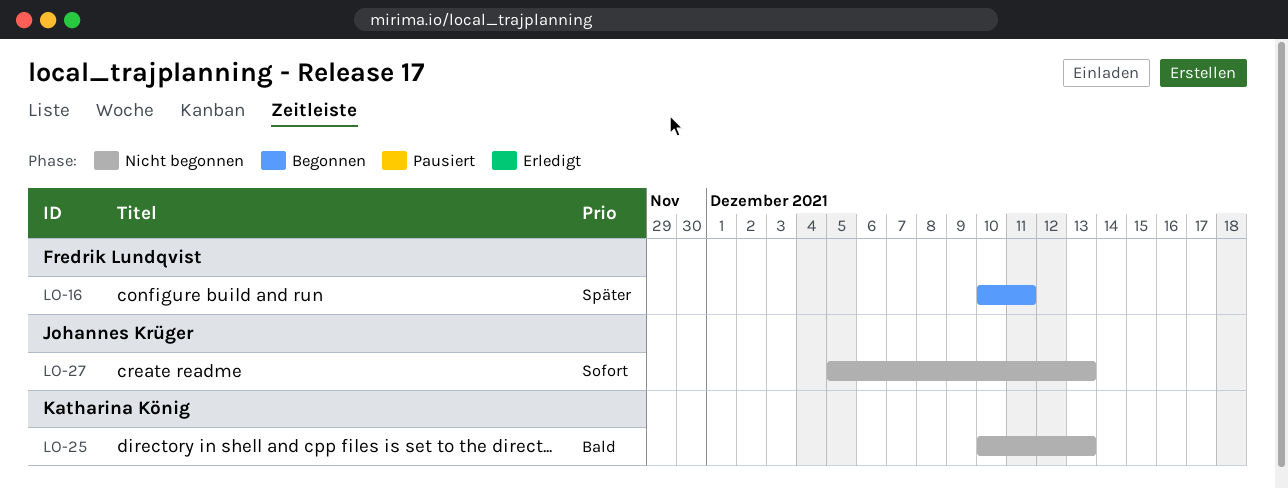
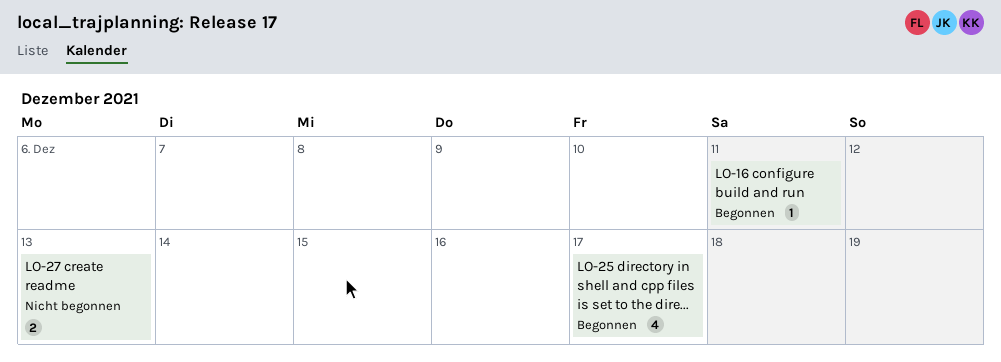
LO-25, status: Nicht begonnen -> Begonnen
LO-25, due: Dec 13 -> Dec 17

